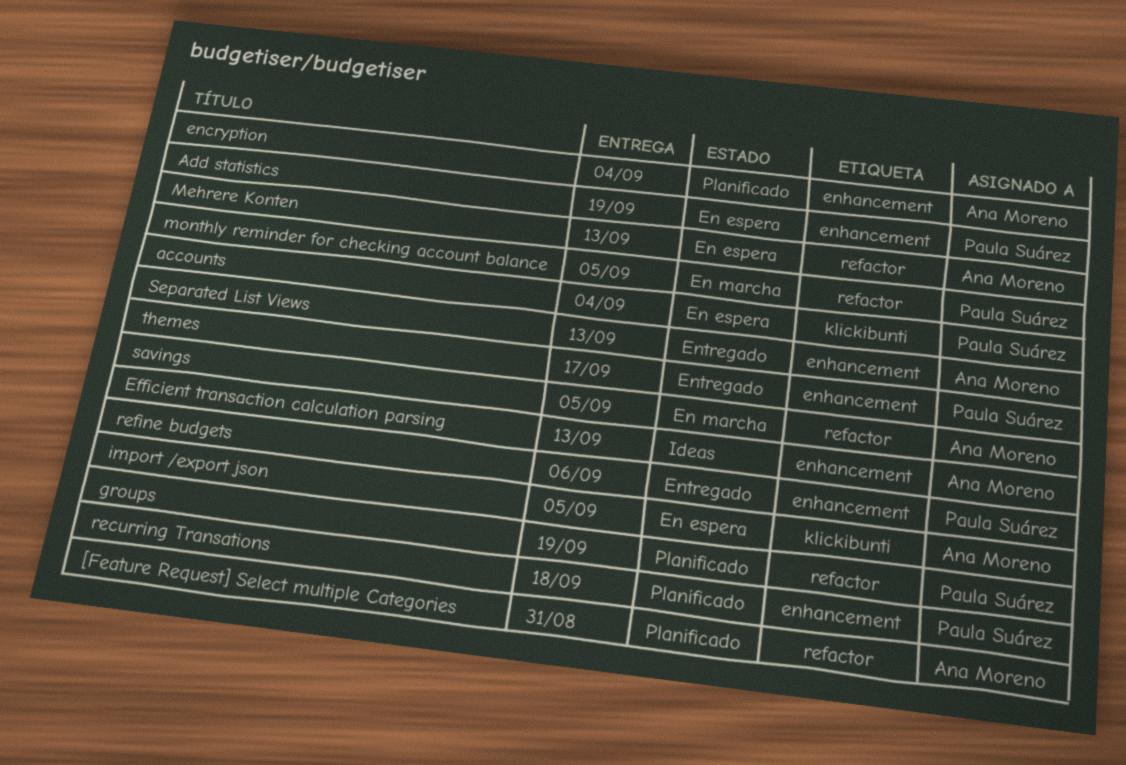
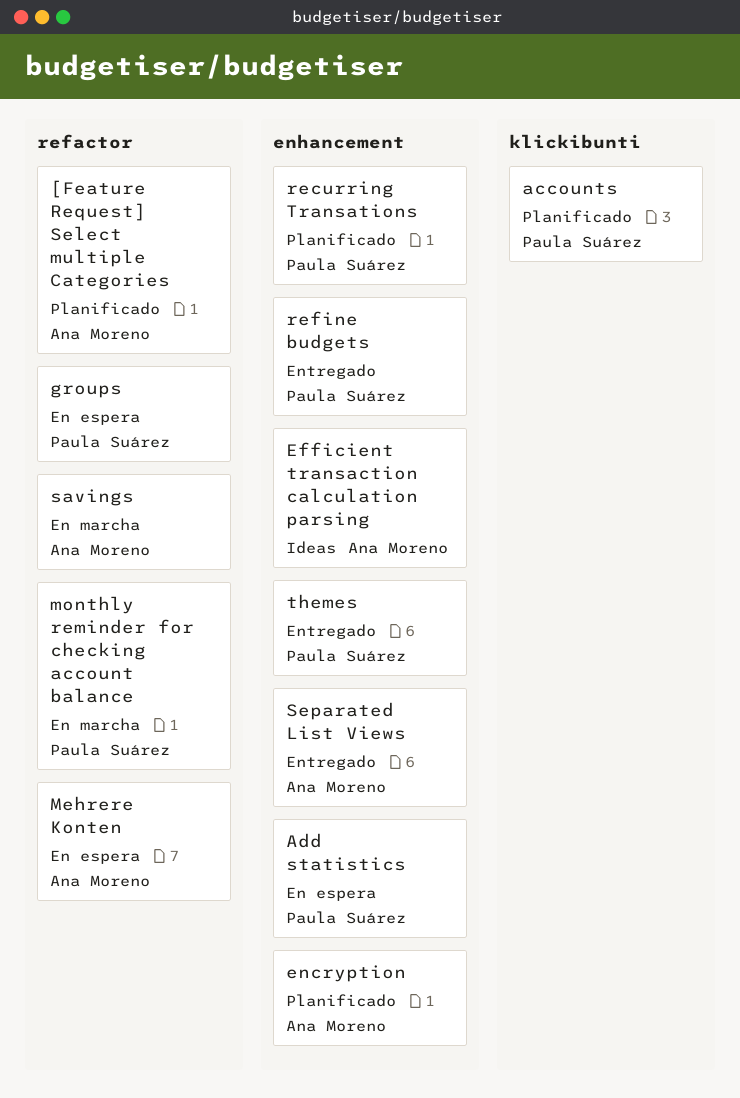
accounts, status: En espera -> Planificado
groups, status: Planificado -> En espera
import /export json: present -> none

